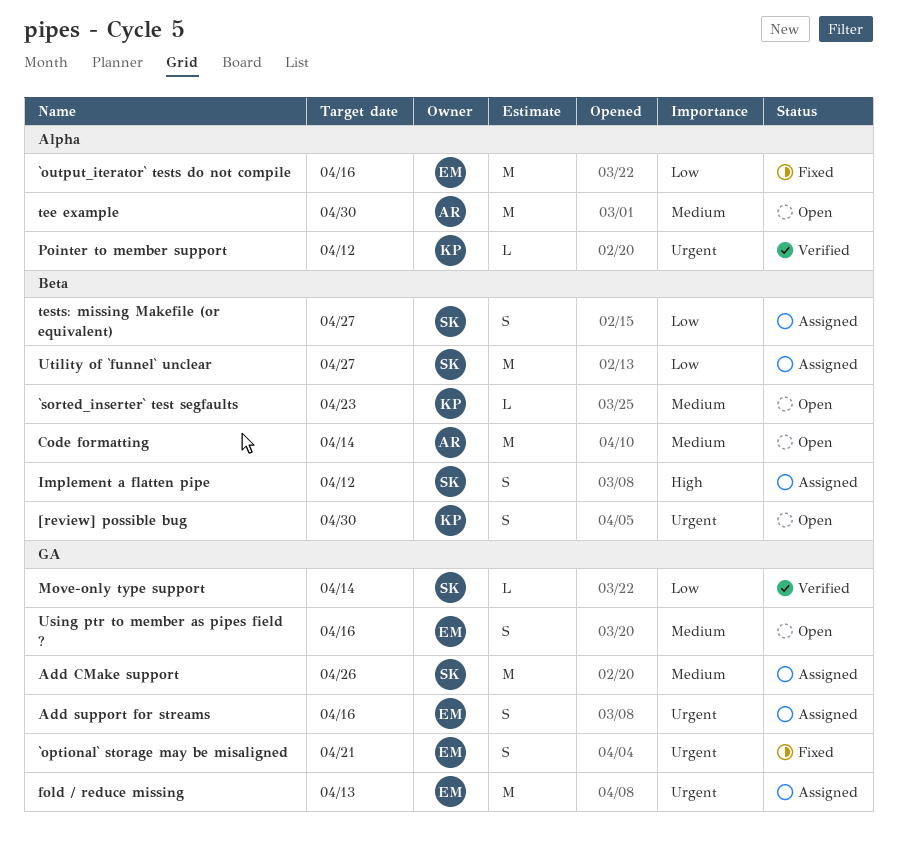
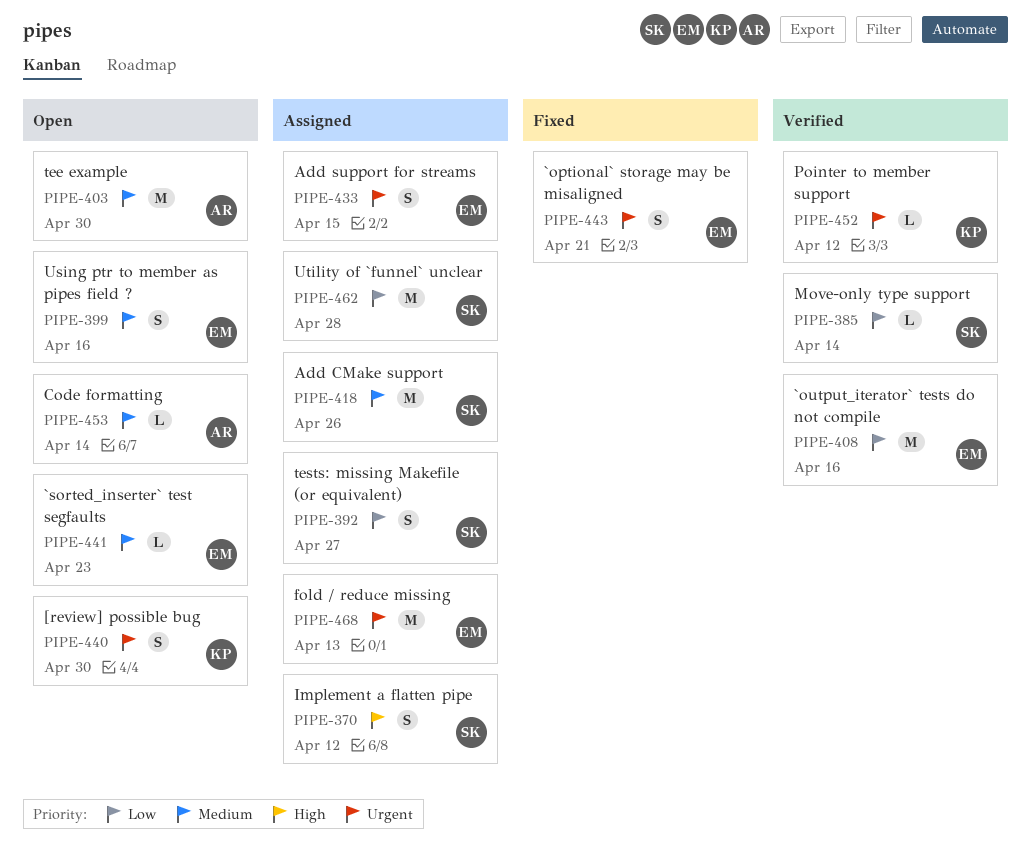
`output_iterator` tests do not compile, status: Fixed -> Verified
`sorted_inserter` test segfaults, owner: KP -> EM
Add support for streams, due: Apr 16 -> Apr 15
Code formatting, estimate: M -> L
Utility of `funnel` unclear, due: Apr 27 -> Apr 28

